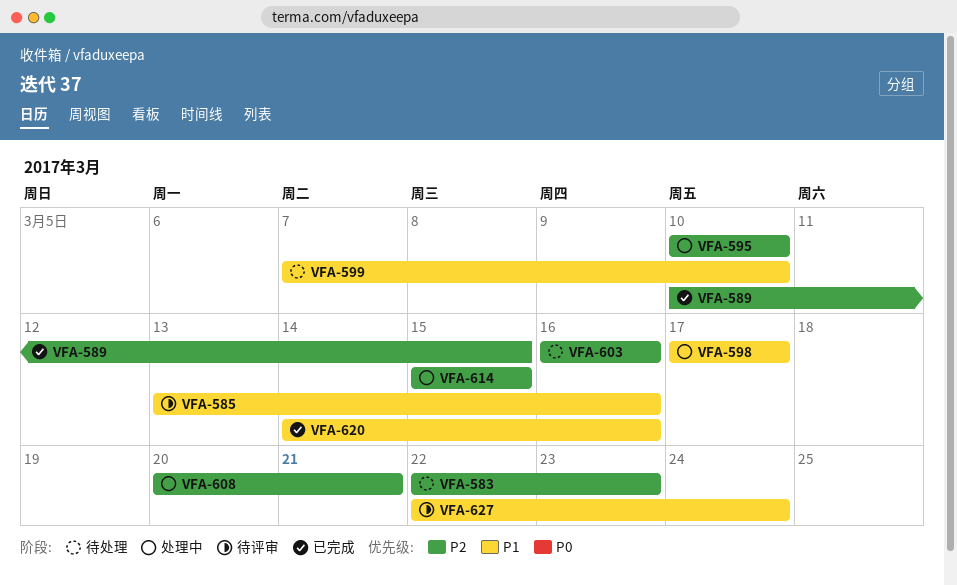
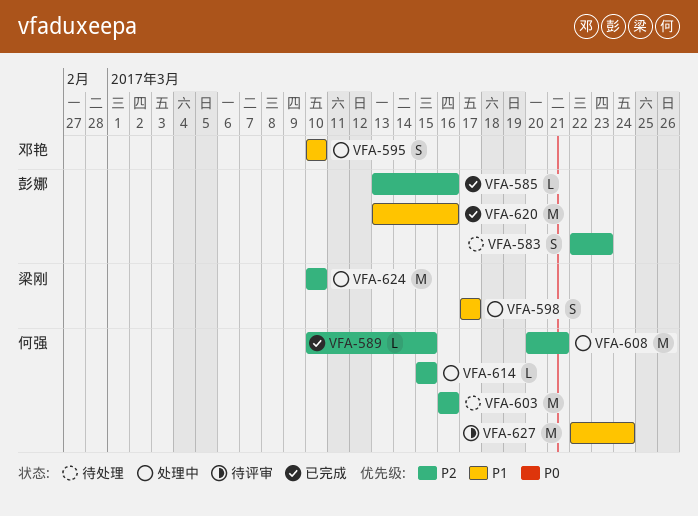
VFA-585, status: 待评审 -> 已完成
VFA-585, priority: P1 -> P2
VFA-595, priority: P2 -> P1
VFA-599: present -> none
VFA-620, start: Mar 14 -> Mar 13
VFA-624: none -> present

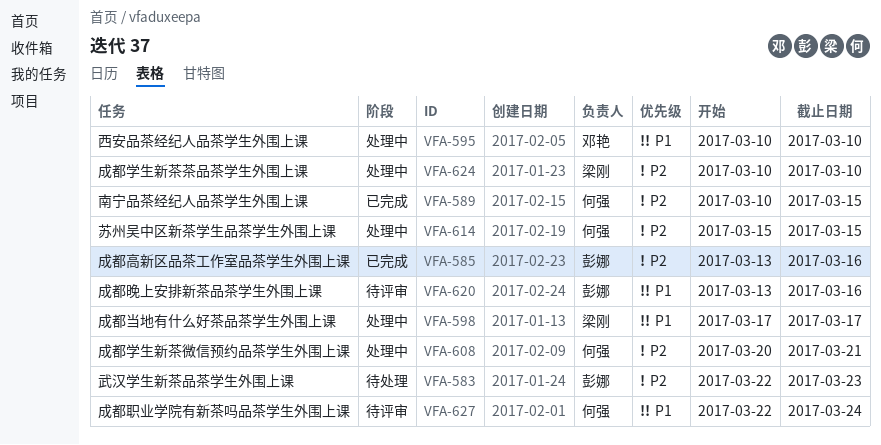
VFA-603: present -> none
VFA-620, status: 已完成 -> 待评审

